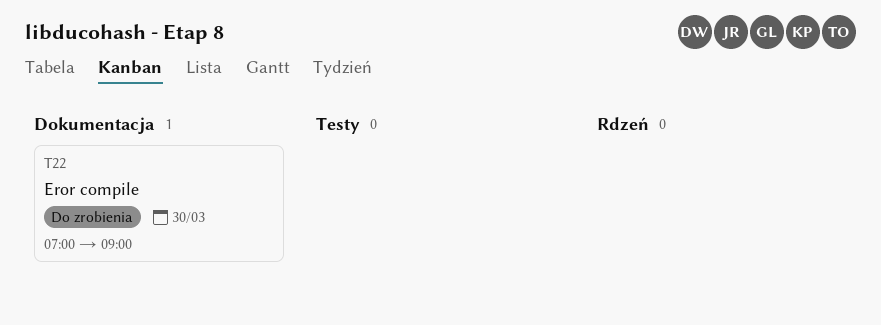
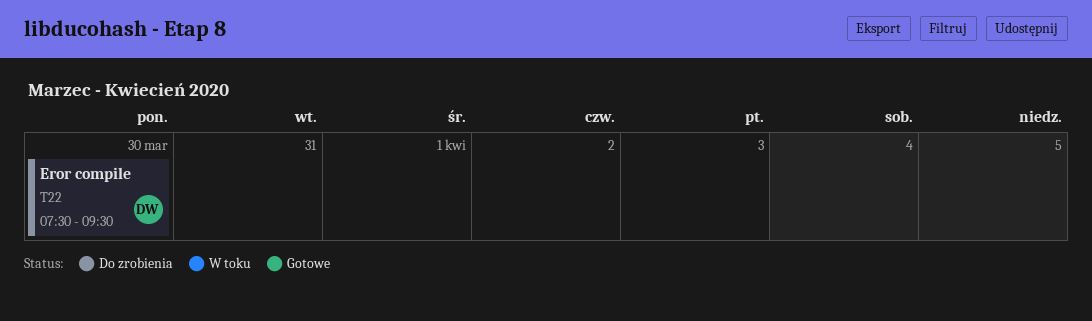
T22, begins: 07:00 -> 07:30
T22, ends: 09:00 -> 09:30

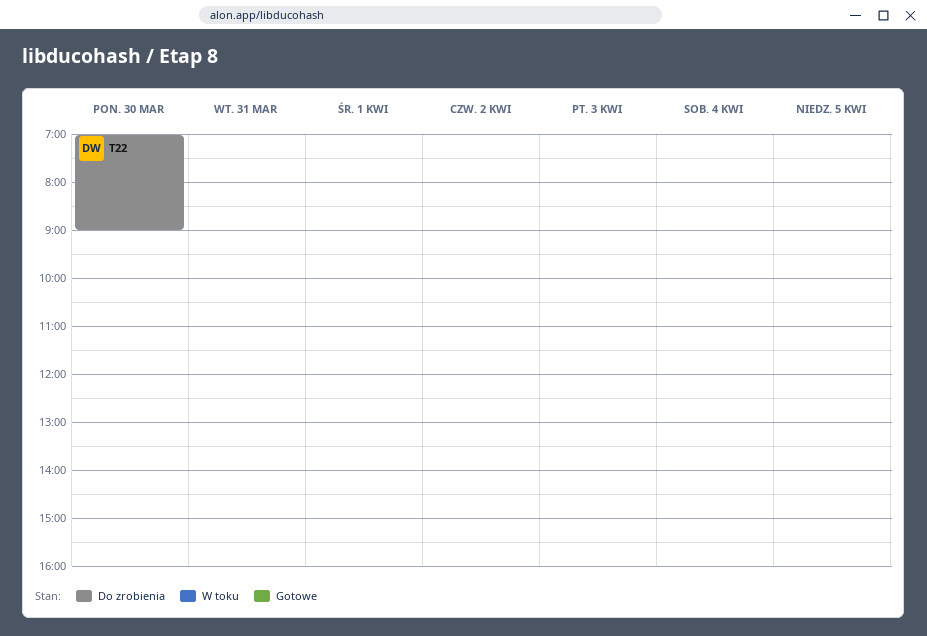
T22, begins: 07:30 -> 07:00
T22, ends: 09:30 -> 09:00

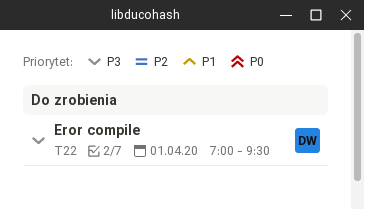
T22, day: Mar 30 -> Apr 1
T22, ends: 09:00 -> 09:30

